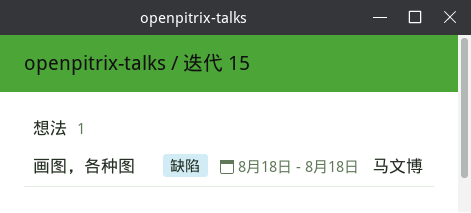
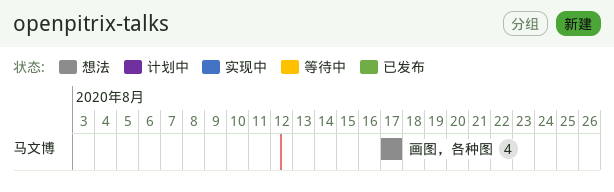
画图，各种图, start: Aug 18 -> Aug 17
画图，各种图, due: Aug 18 -> Aug 17

